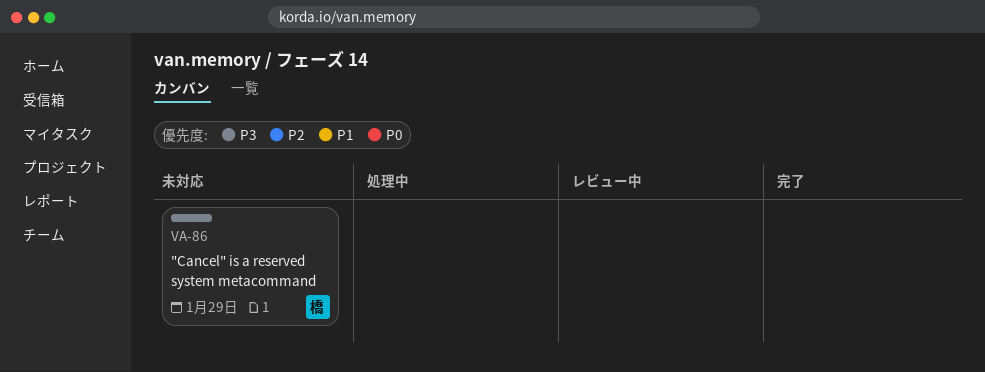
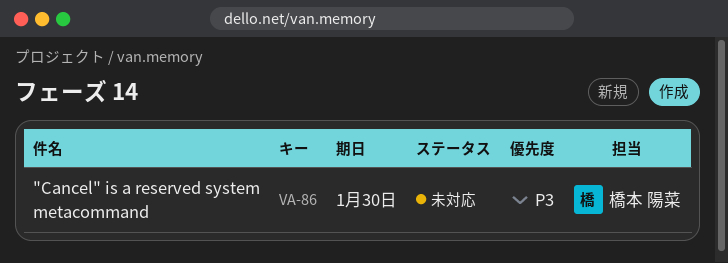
VA-86, due: Jan 29 -> Jan 30

